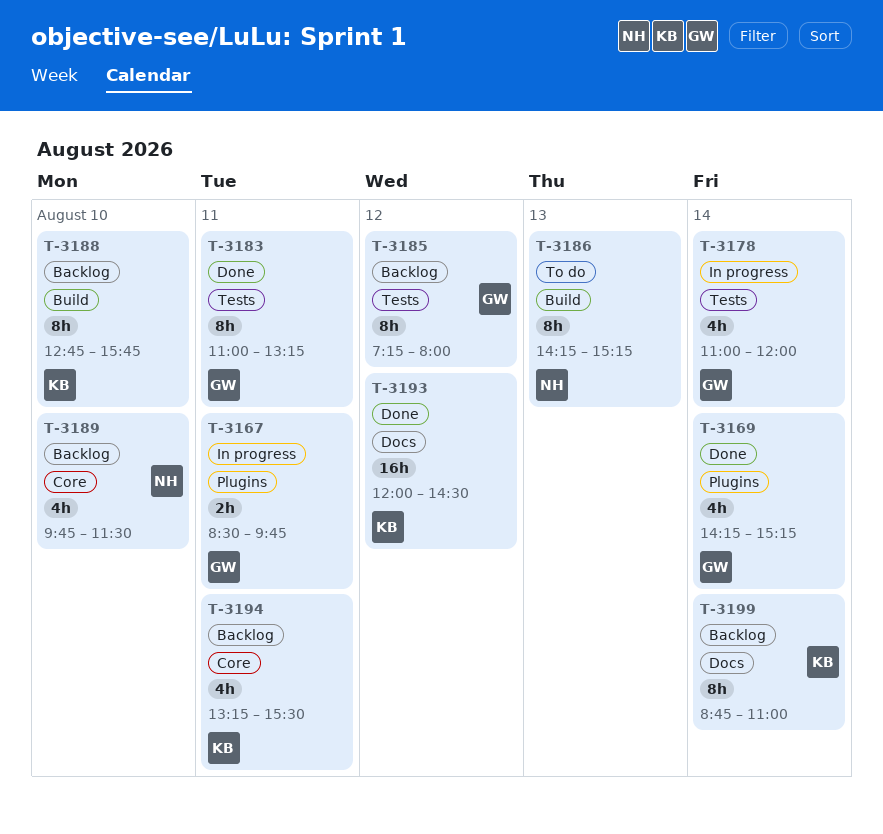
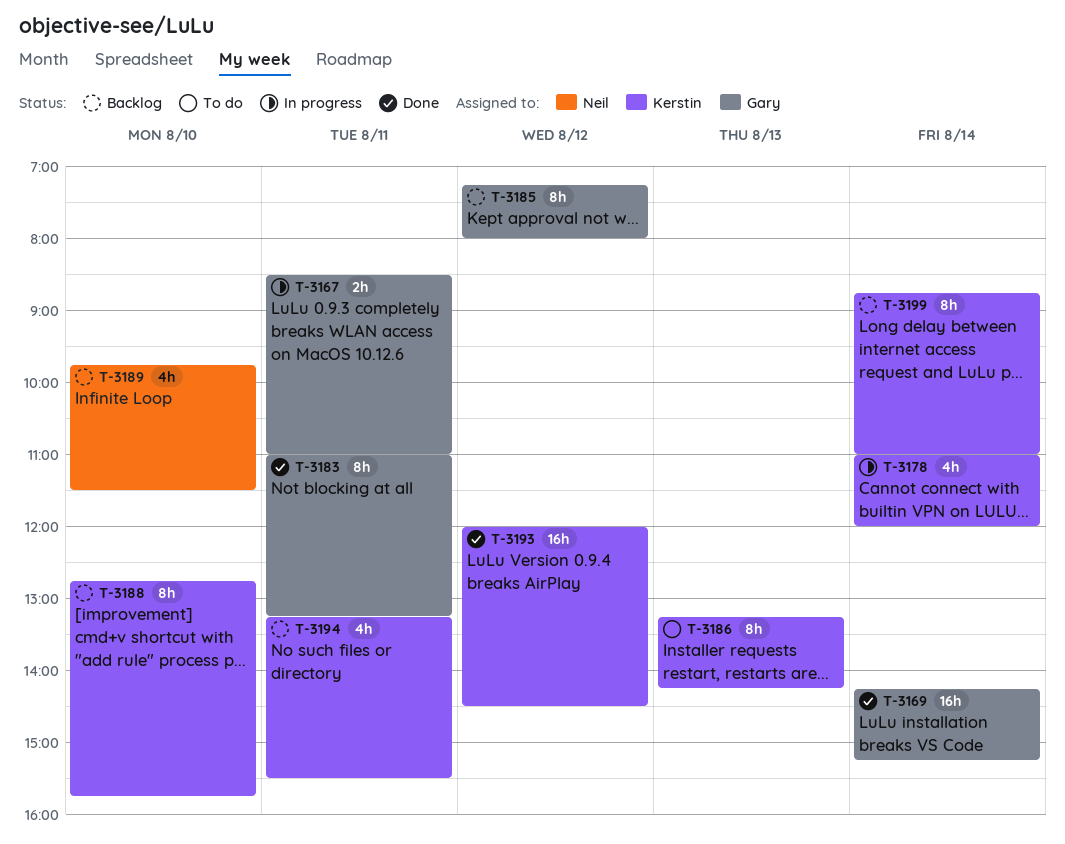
T-3167, ends: 09:45 -> 11:00
T-3169, estimate: 4h -> 16h
T-3178, owner: Gary -> Kerstin
T-3186, owner: Neil -> Kerstin
T-3186, begins: 14:15 -> 13:15
T-3186, ends: 15:15 -> 14:15

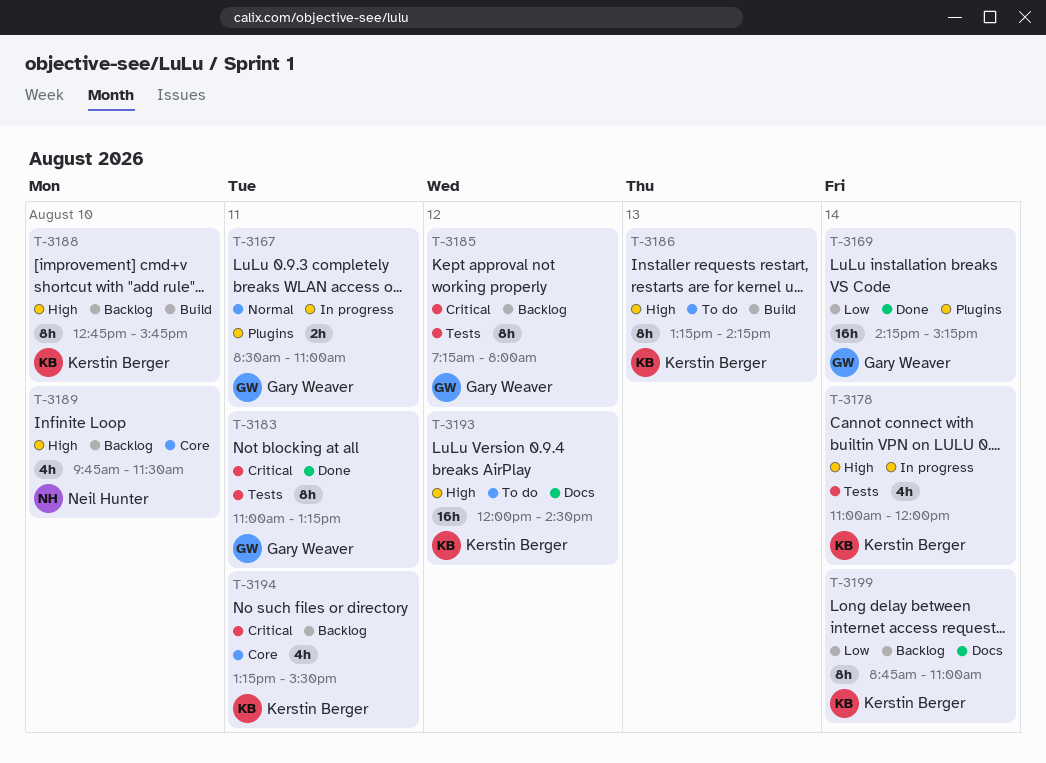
T-3193, status: Done -> To do

